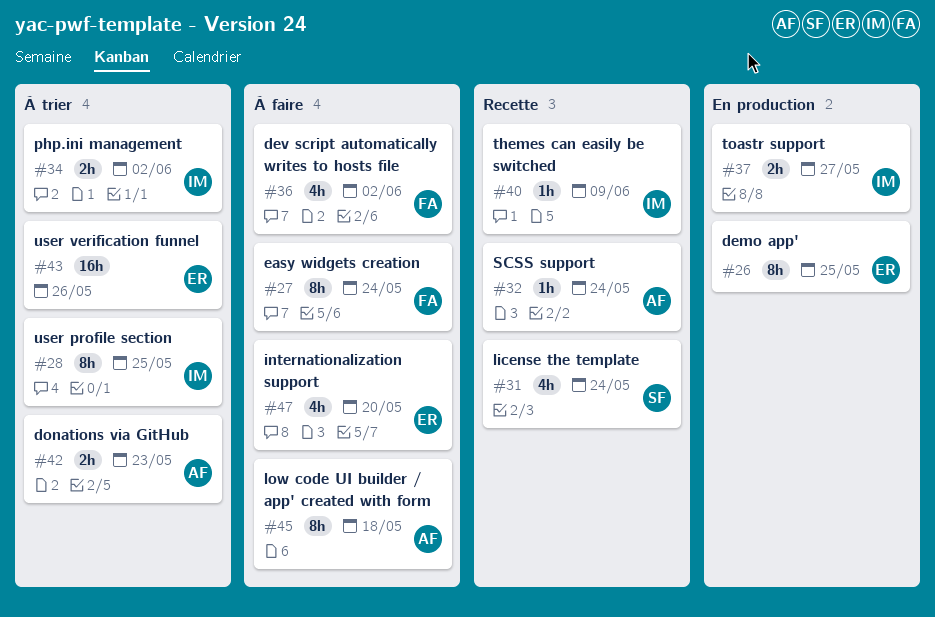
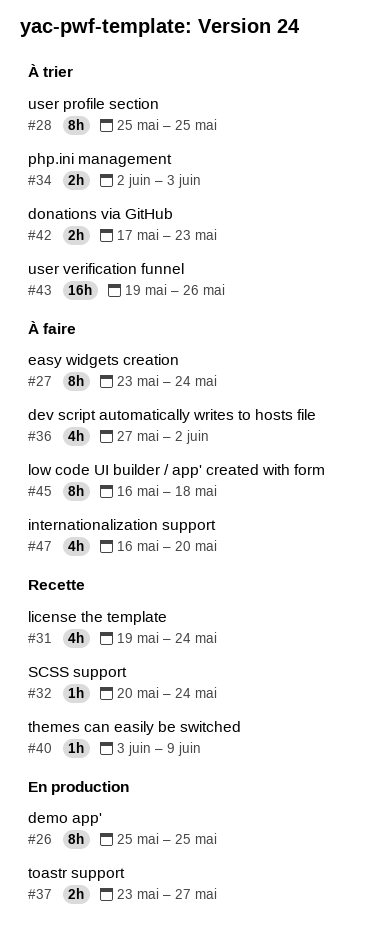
#34, due: Jun 2 -> Jun 3

